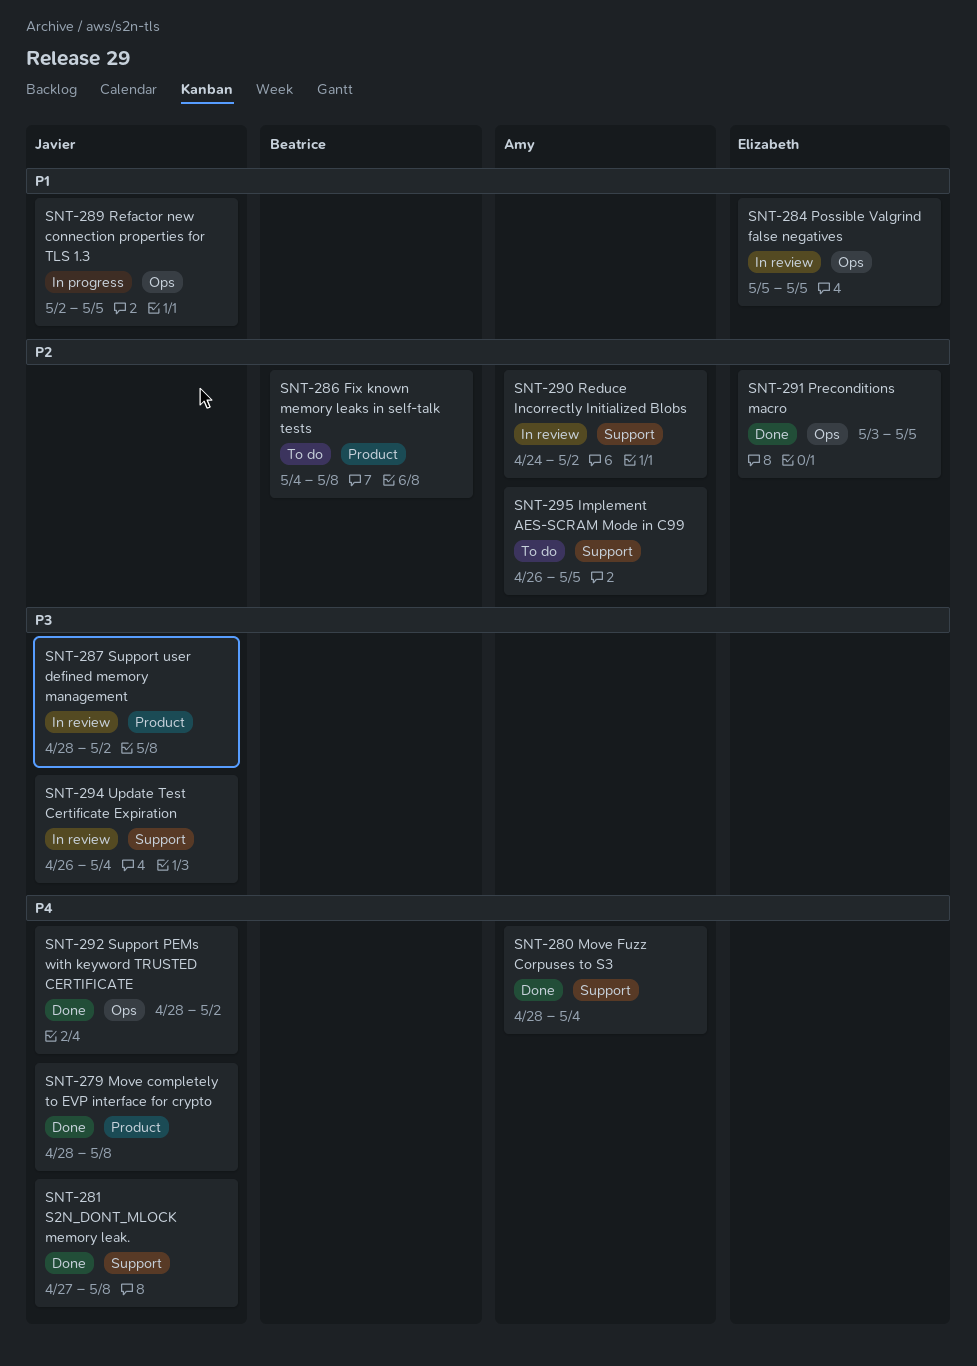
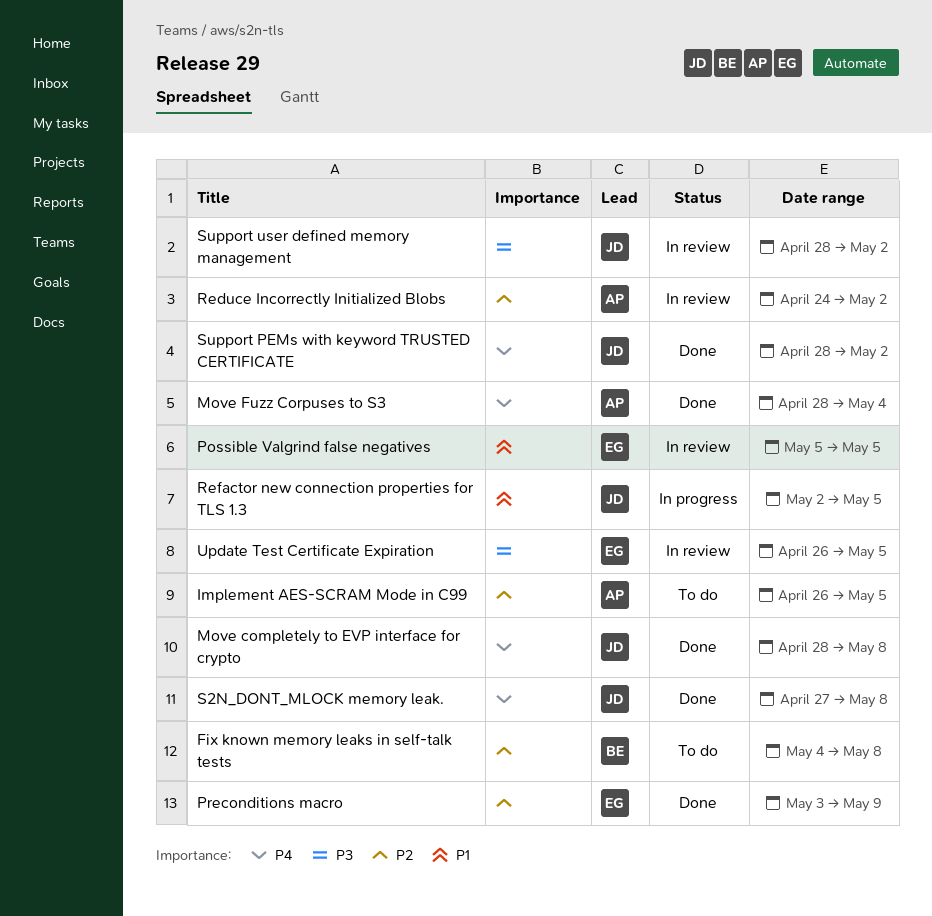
Preconditions macro, due: May 5 -> May 9
Update Test Certificate Expiration, owner: Javier -> Elizabeth
Update Test Certificate Expiration, due: May 4 -> May 5

